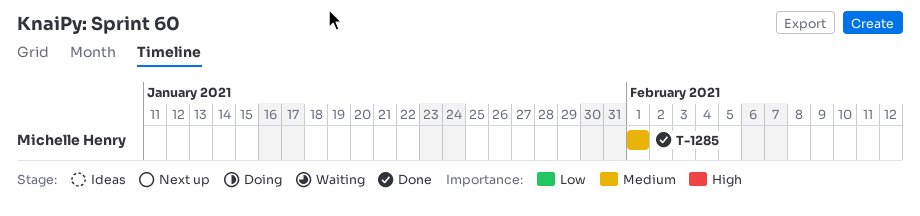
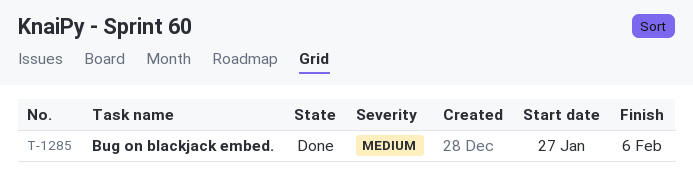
T-1285, start: Feb 1 -> Jan 27
T-1285, due: Feb 1 -> Feb 6

